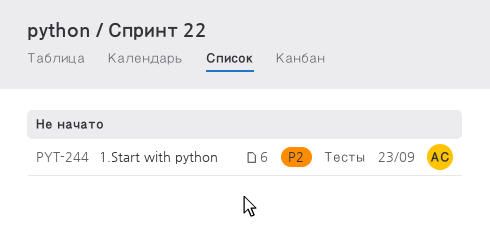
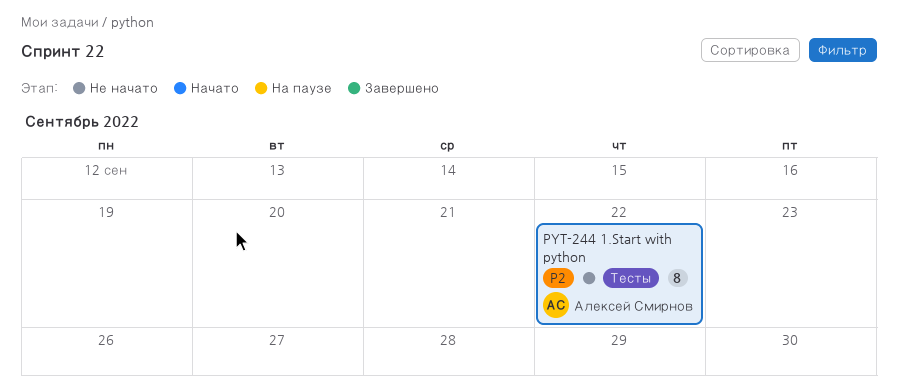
PYT-244, due: Sep 23 -> Sep 22

